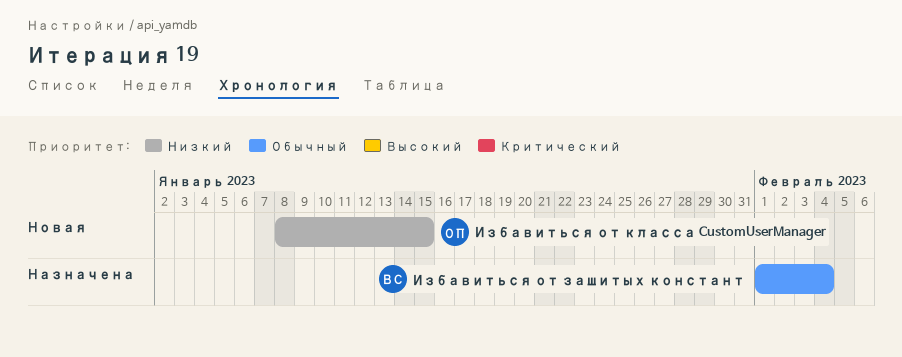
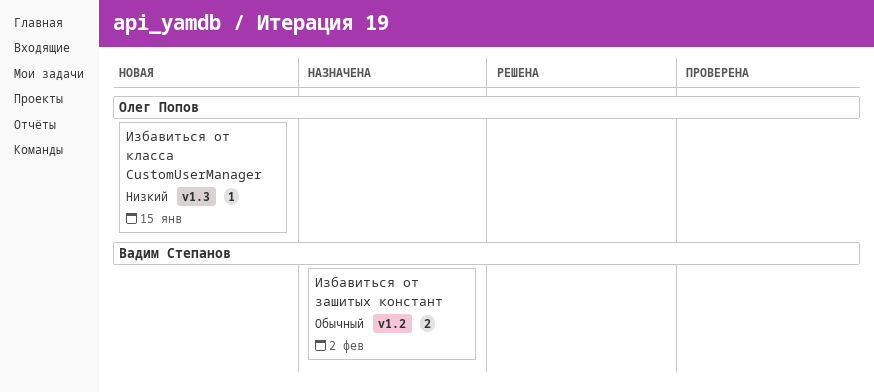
Избавиться от зашитых констант, due: Feb 4 -> Feb 2

